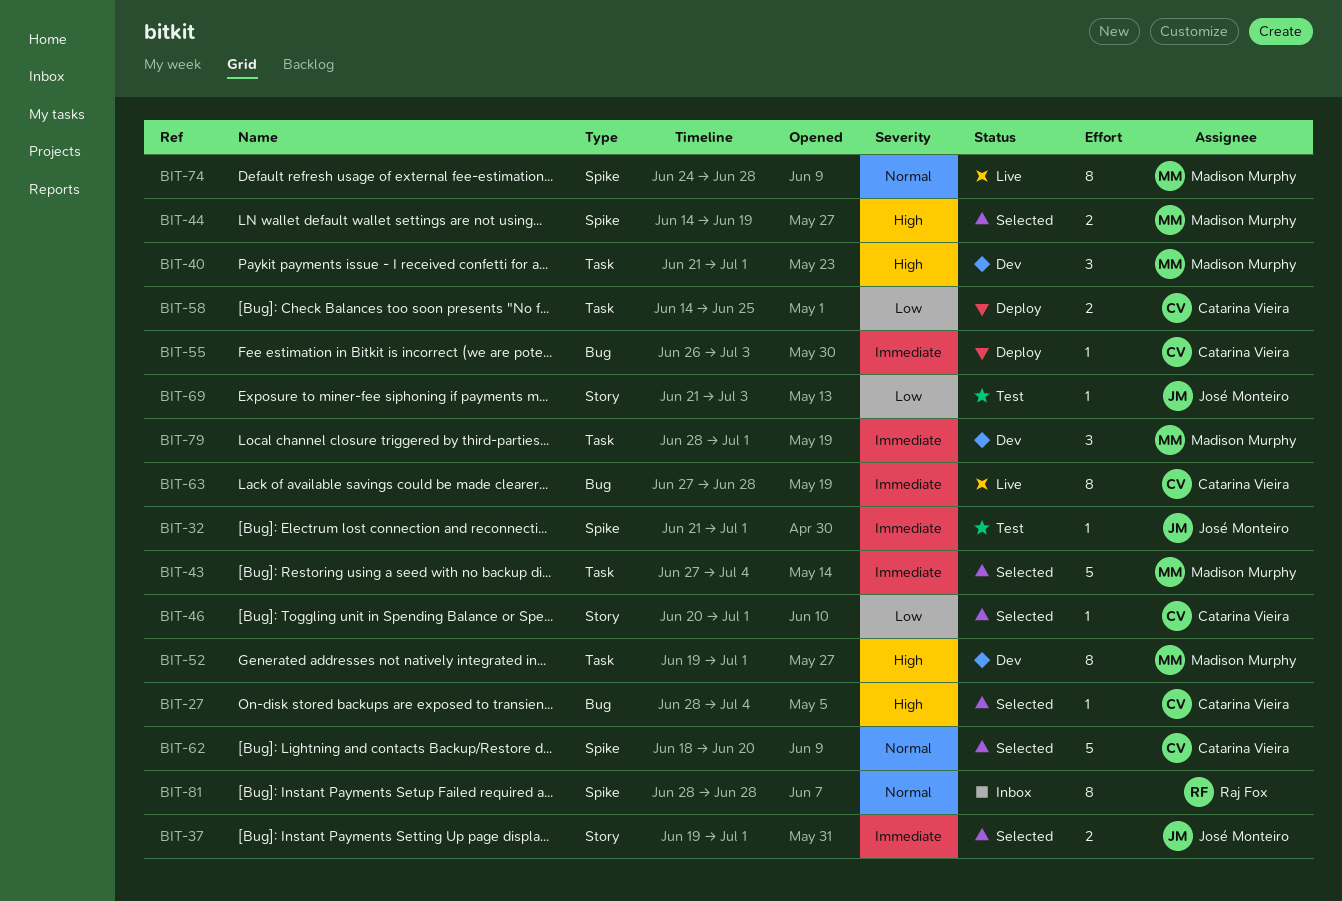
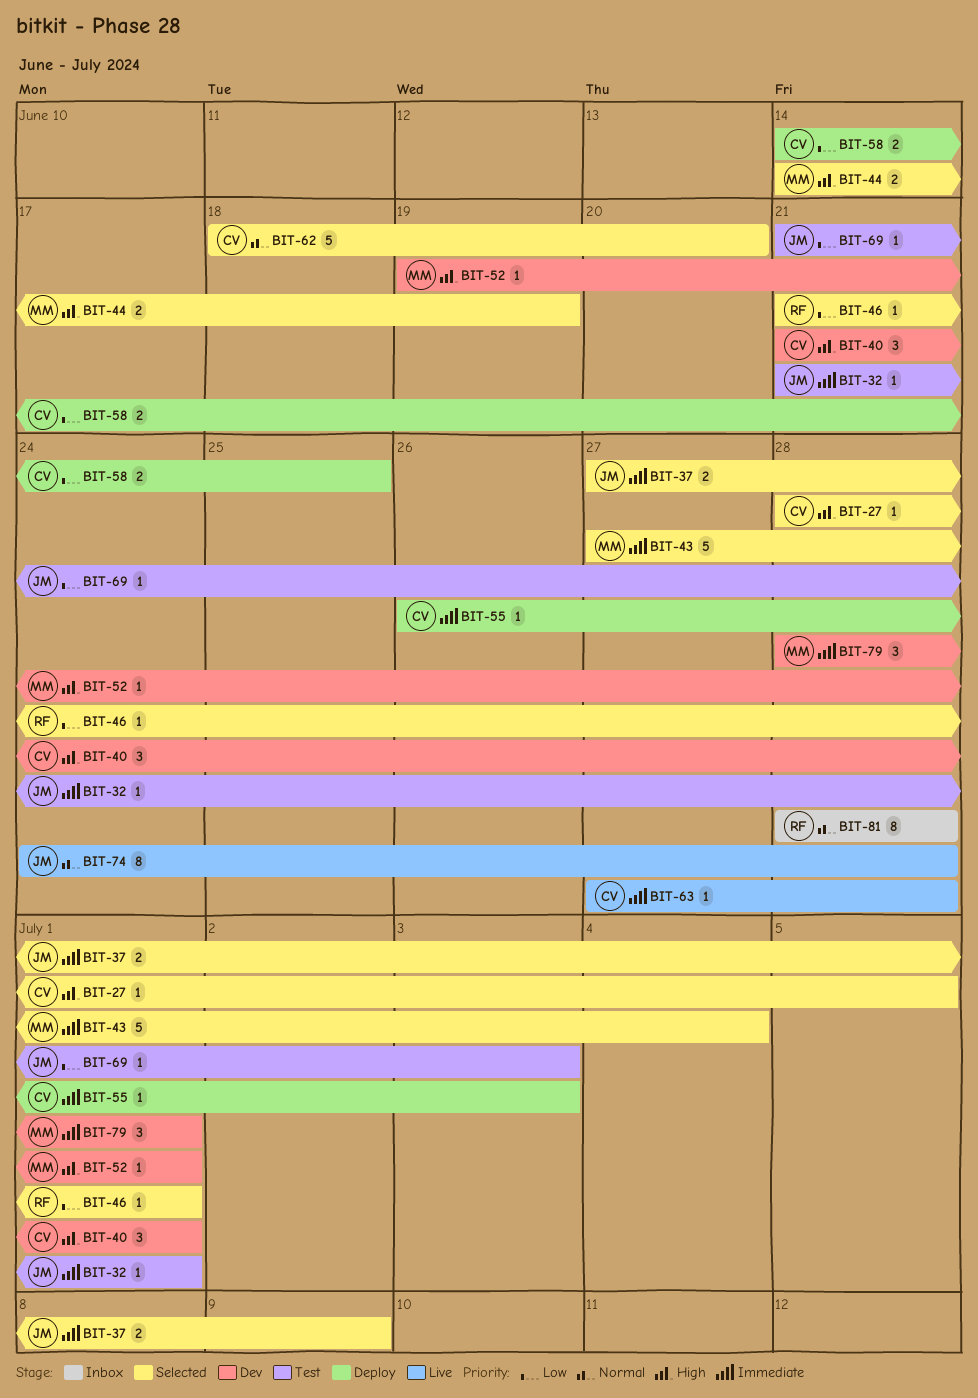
BIT-27, due: Jul 4 -> Jul 5
BIT-37, start: Jun 19 -> Jun 27
BIT-37, due: Jul 1 -> Jul 9
BIT-40, owner: Madison Murphy -> Catarina Vieira
BIT-46, owner: Catarina Vieira -> Raj Fox
BIT-46, start: Jun 20 -> Jun 21
BIT-52, estimate: 8 -> 1
BIT-63, estimate: 8 -> 1
BIT-74, owner: Madison Murphy -> José Monteiro

